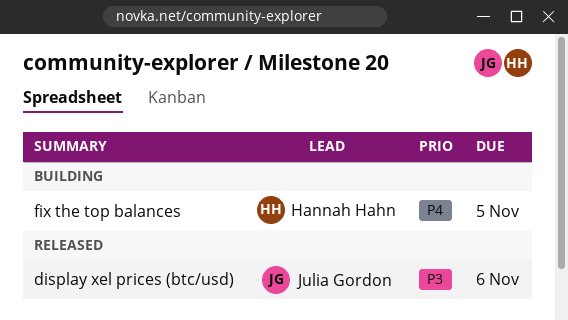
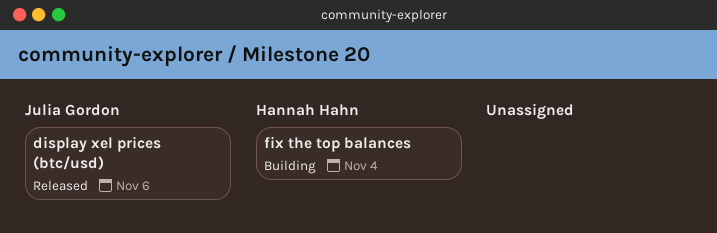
fix the top balances, due: Nov 5 -> Nov 4

